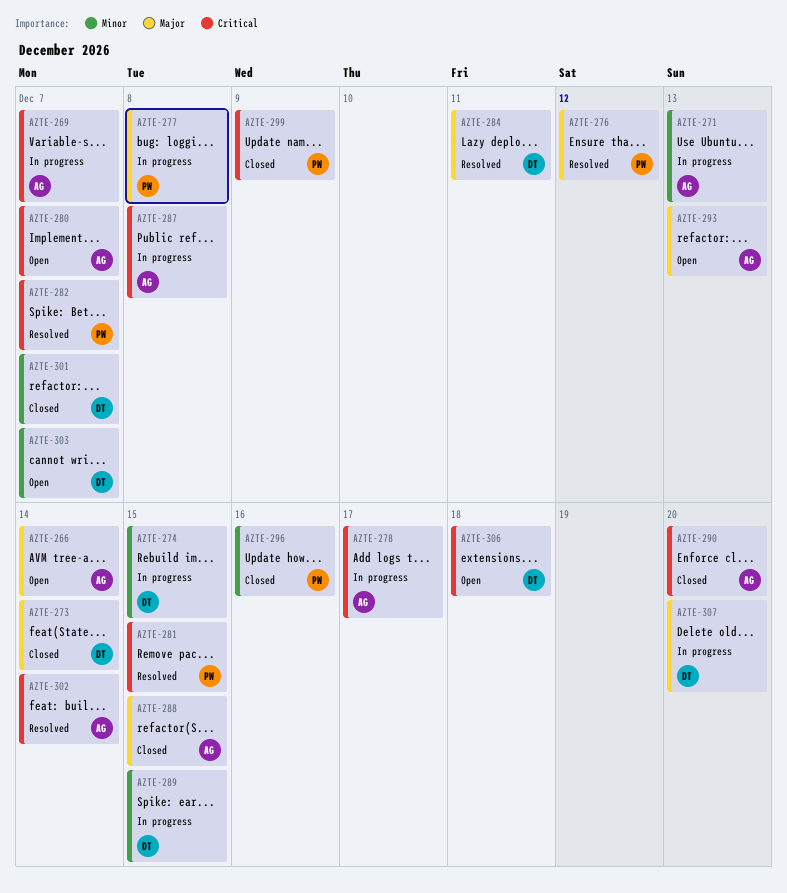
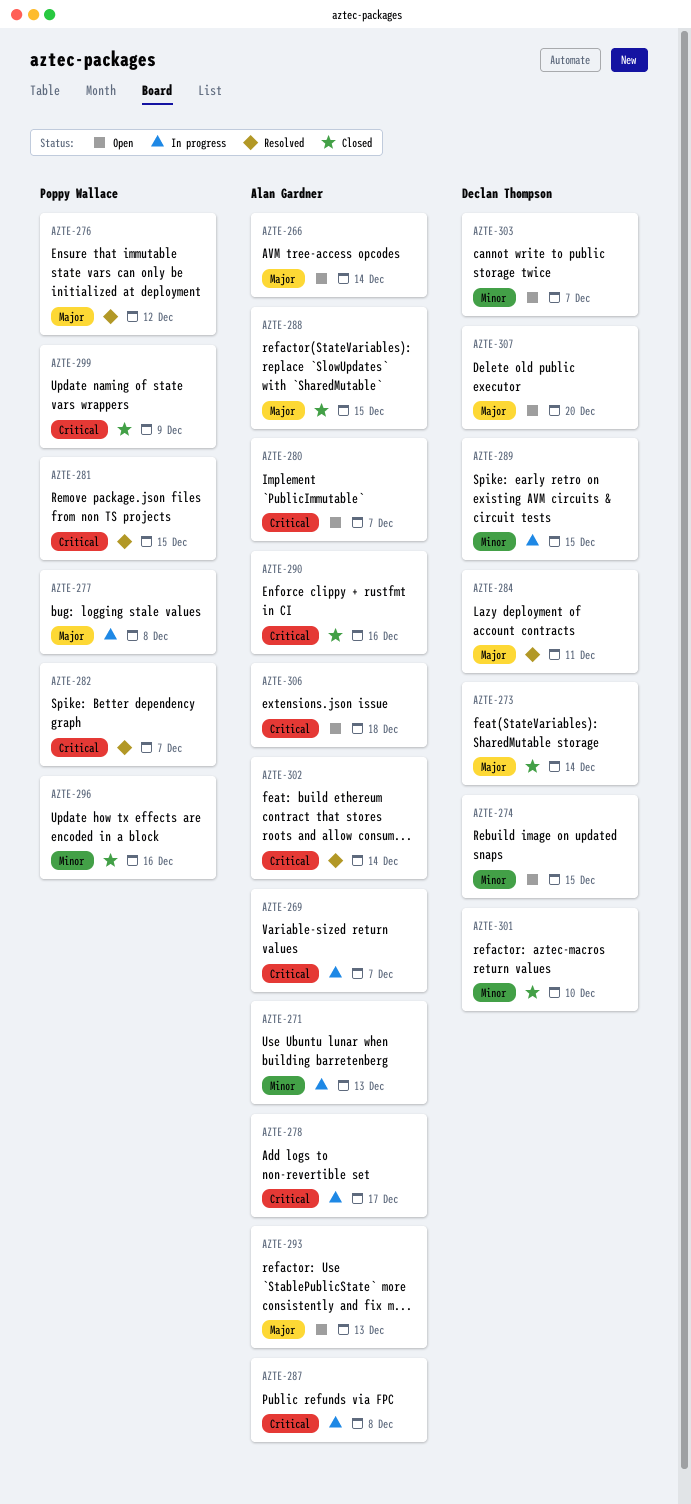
AZTE-274, status: In progress -> Open
AZTE-290, due: Dec 20 -> Dec 16
AZTE-301, due: Dec 7 -> Dec 10
AZTE-306, owner: Declan Thompson -> Alan Gardner
AZTE-307, status: In progress -> Open

